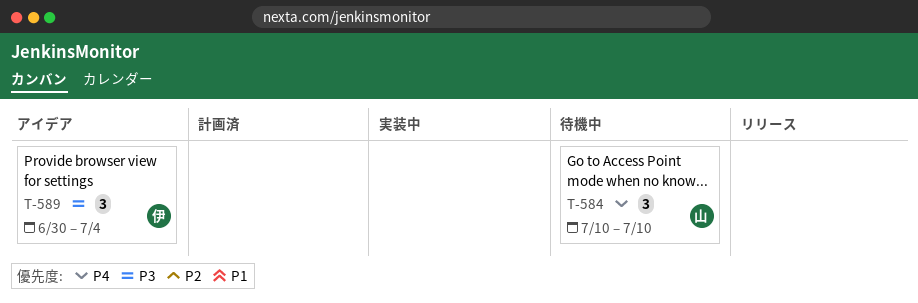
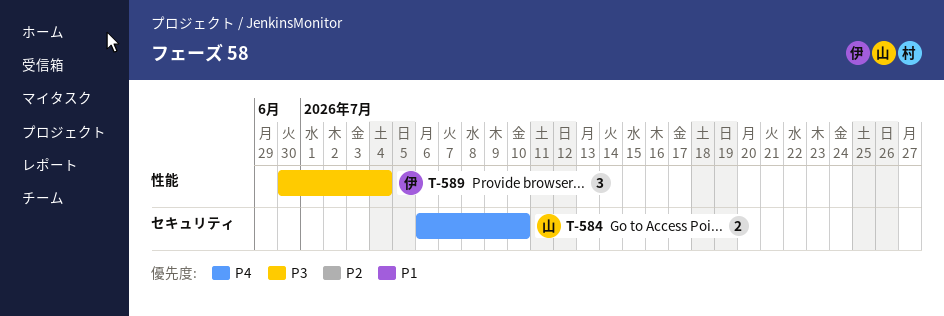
T-584, estimate: 3 -> 2
T-584, start: Jul 10 -> Jul 6

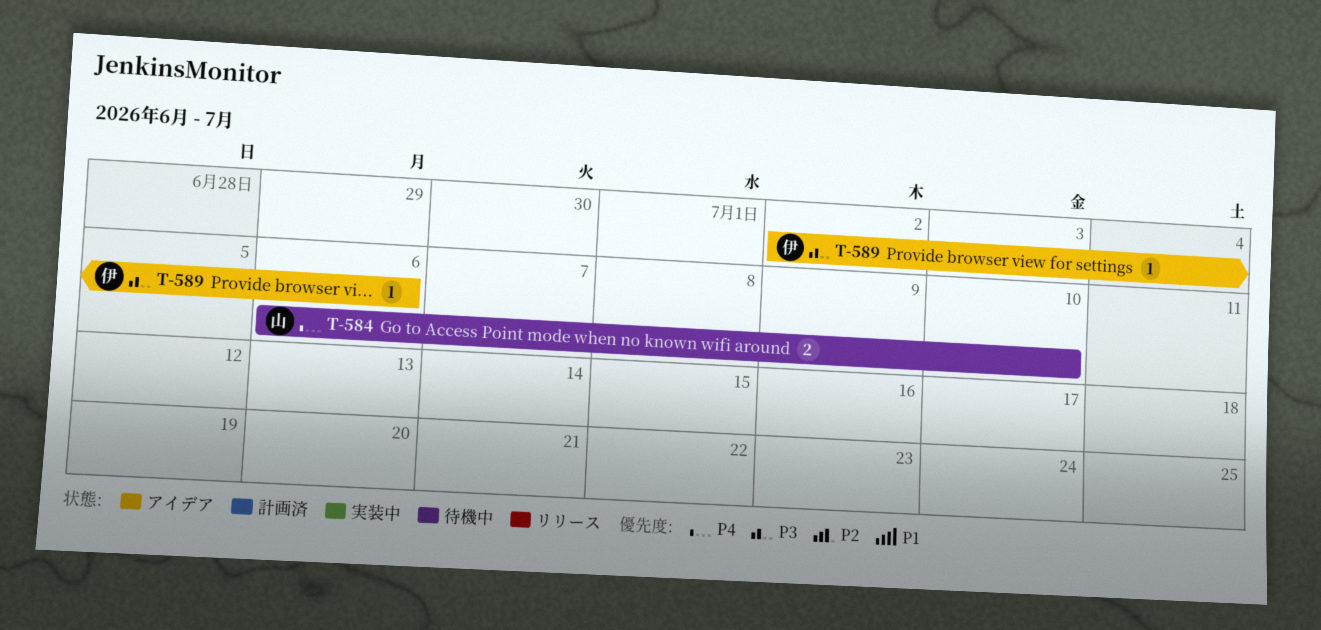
T-589, estimate: 3 -> 1
T-589, start: Jun 30 -> Jul 2
T-589, due: Jul 4 -> Jul 6

